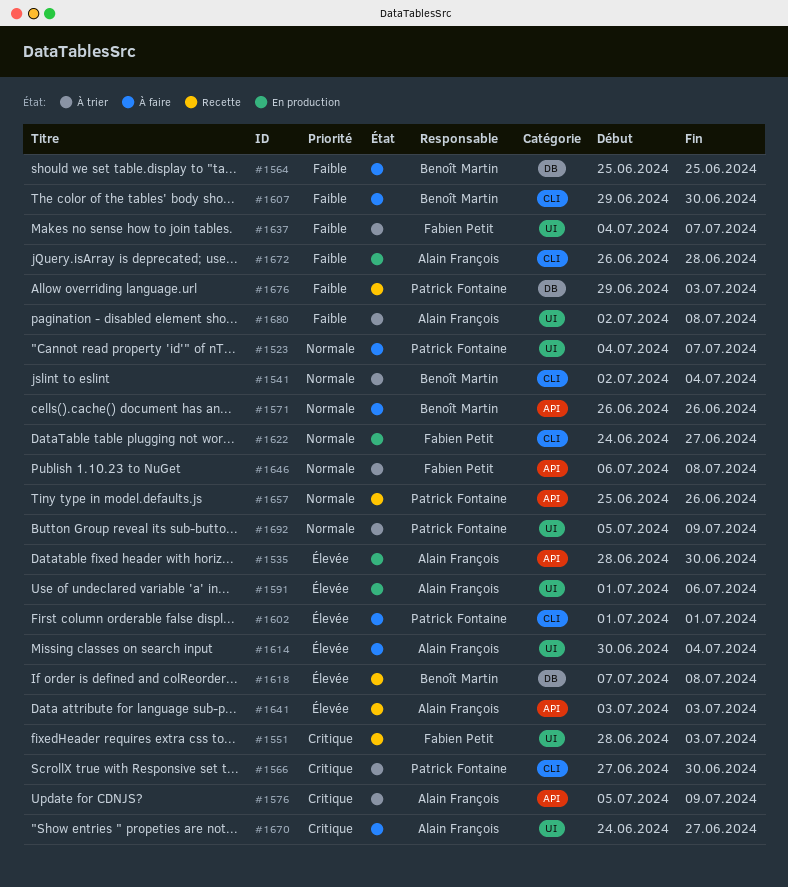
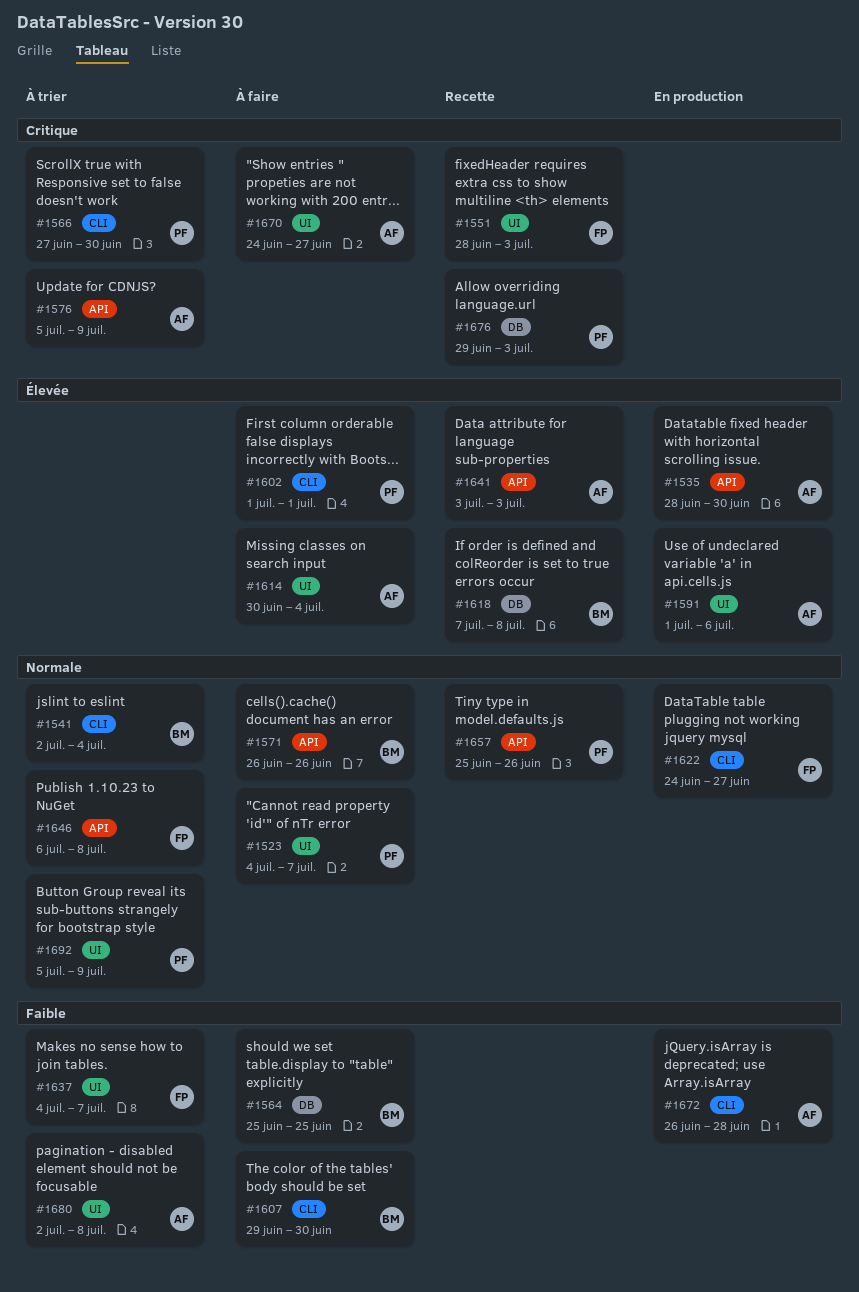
#1676, priority: Faible -> Critique

